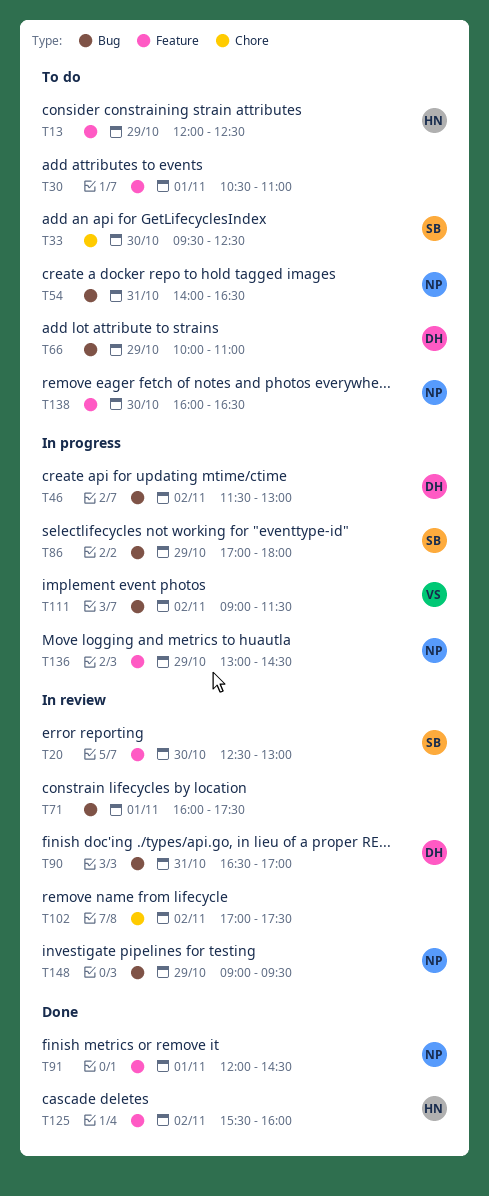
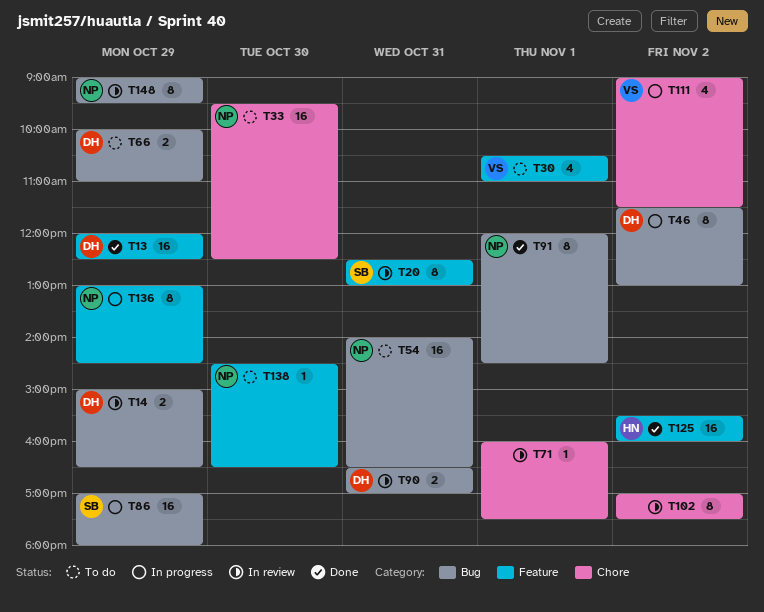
T13, status: To do -> Done
T13, owner: HN -> DH
T14: none -> present
T20, day: Oct 30 -> Oct 31
T30, owner: none -> VS
T33, owner: SB -> NP
T71, label: Bug -> Chore
T91, label: Feature -> Bug
T111, label: Bug -> Chore
T138, begins: 16:00 -> 14:30

